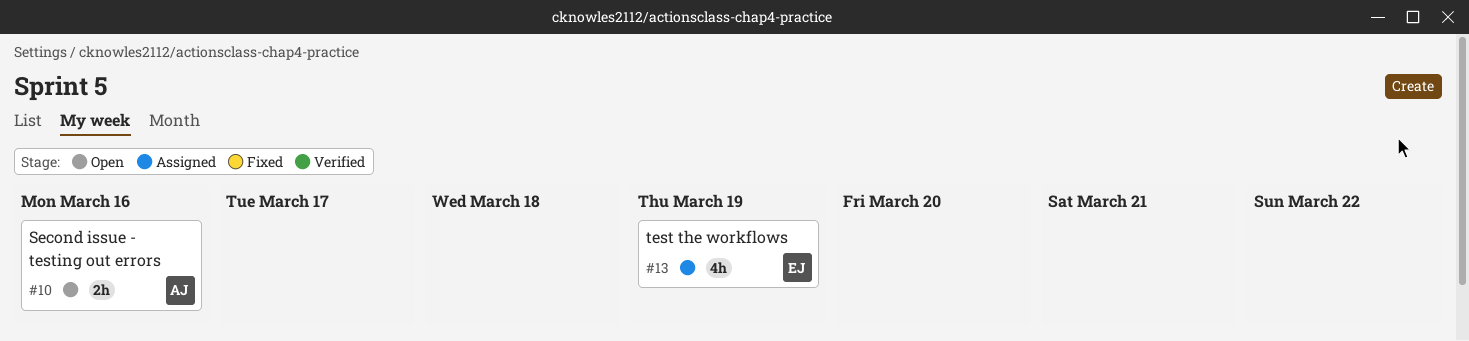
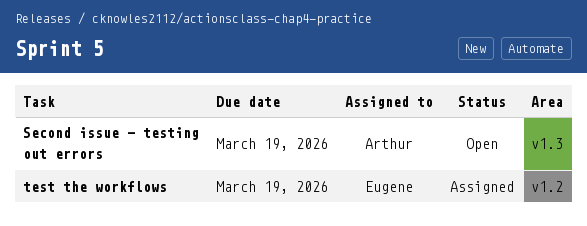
Second issue - testing out errors, due: Mar 16 -> Mar 19

